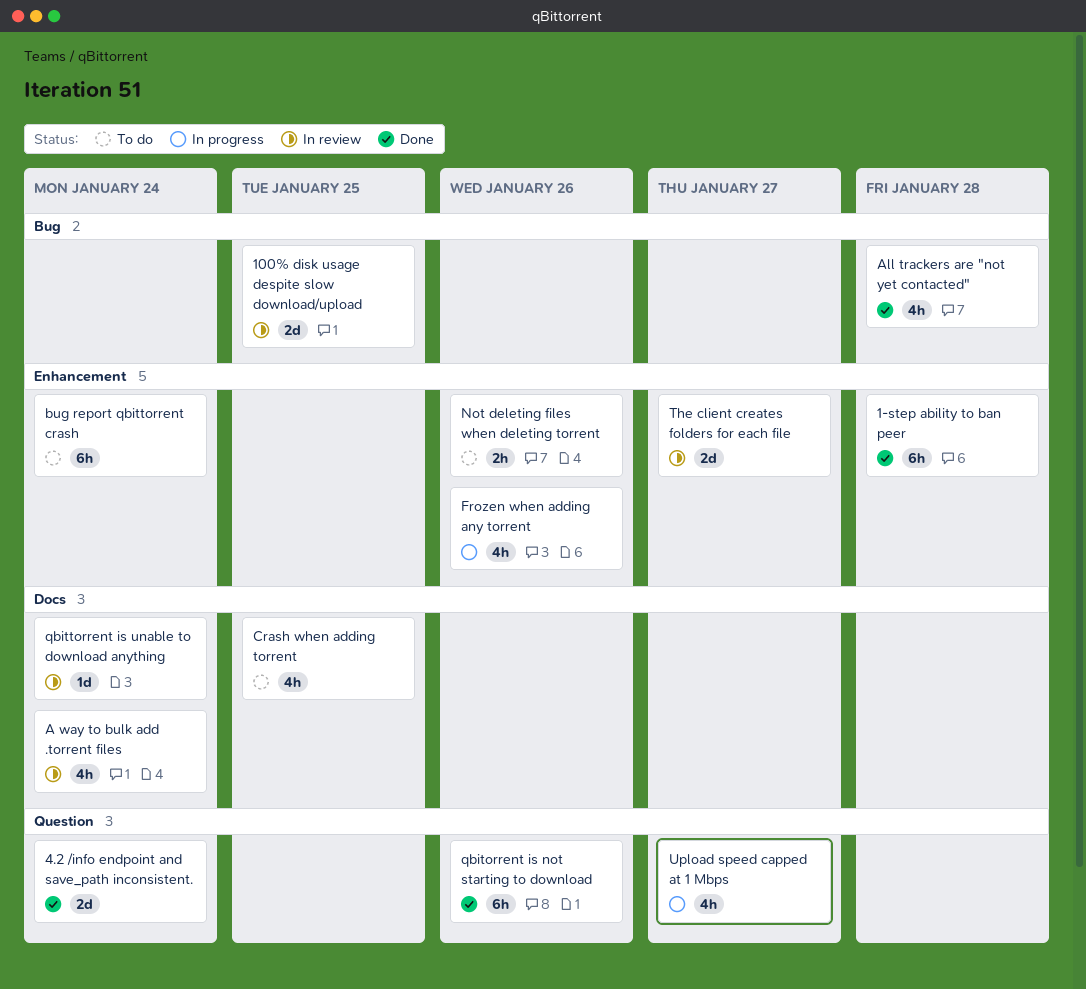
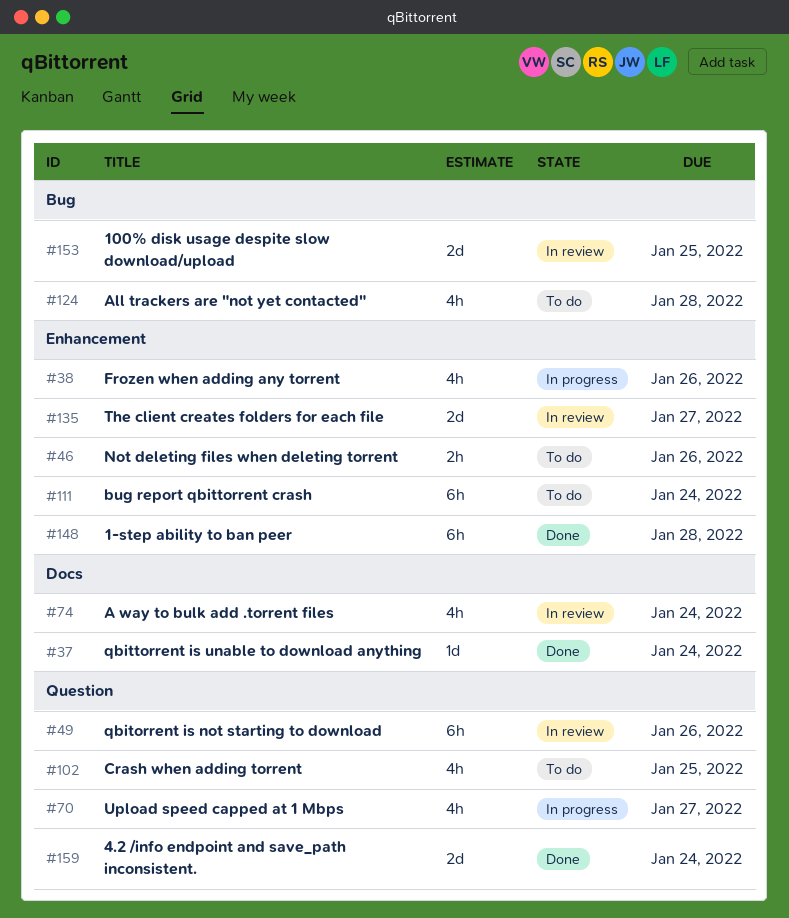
All trackers are "not yet contacted", status: Done -> To do
Crash when adding torrent, label: Docs -> Question
qbitorrent is not starting to download, status: Done -> In review
qbittorrent is unable to download anything, status: In review -> Done

